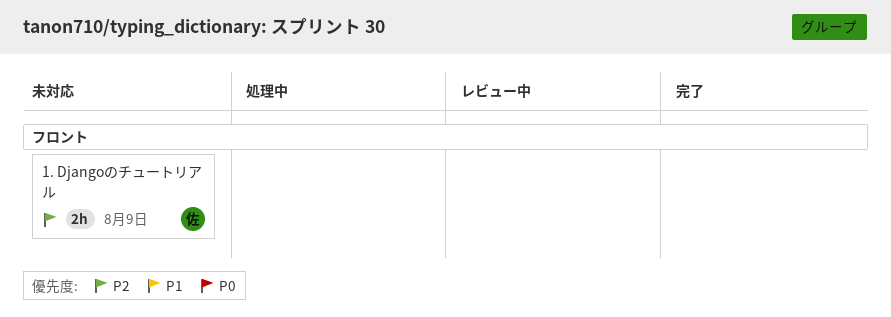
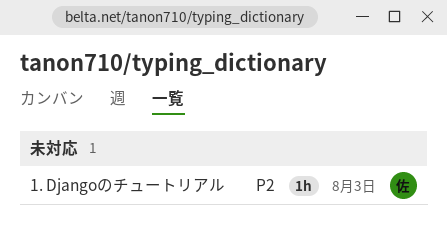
1. Djangoのチュートリアル, estimate: 2h -> 1h
1. Djangoのチュートリアル, due: Aug 9 -> Aug 3

